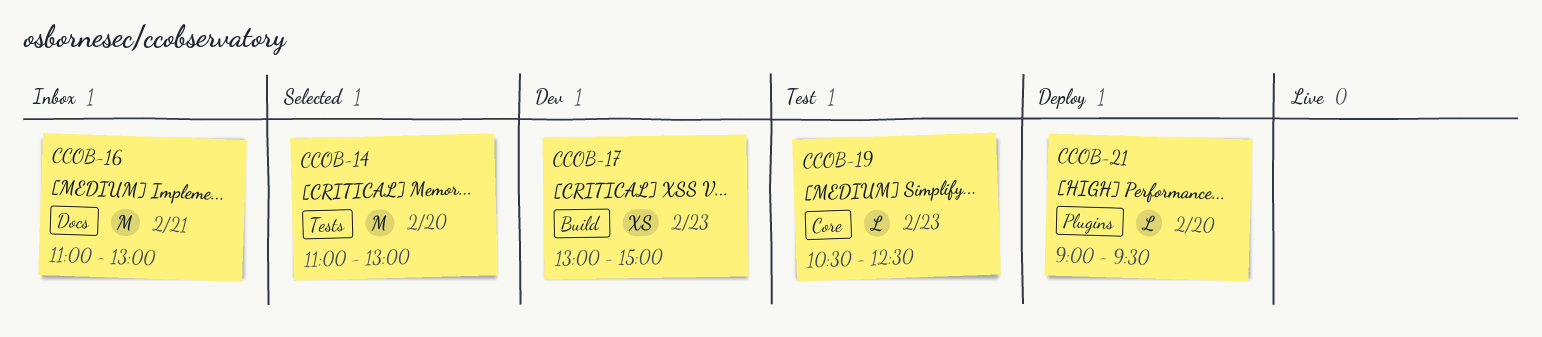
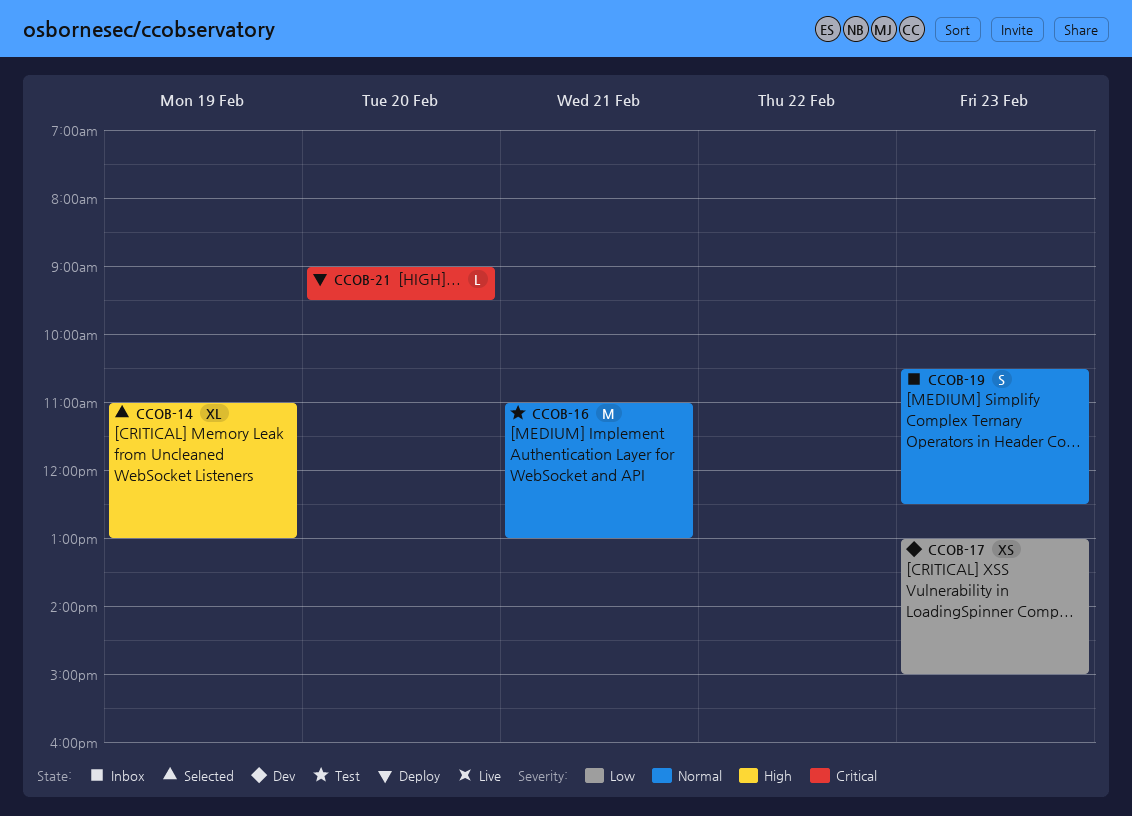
CCOB-14, estimate: M -> XL
CCOB-14, day: Feb 20 -> Feb 19
CCOB-16, status: Inbox -> Test
CCOB-19, status: Test -> Inbox
CCOB-19, estimate: L -> S

